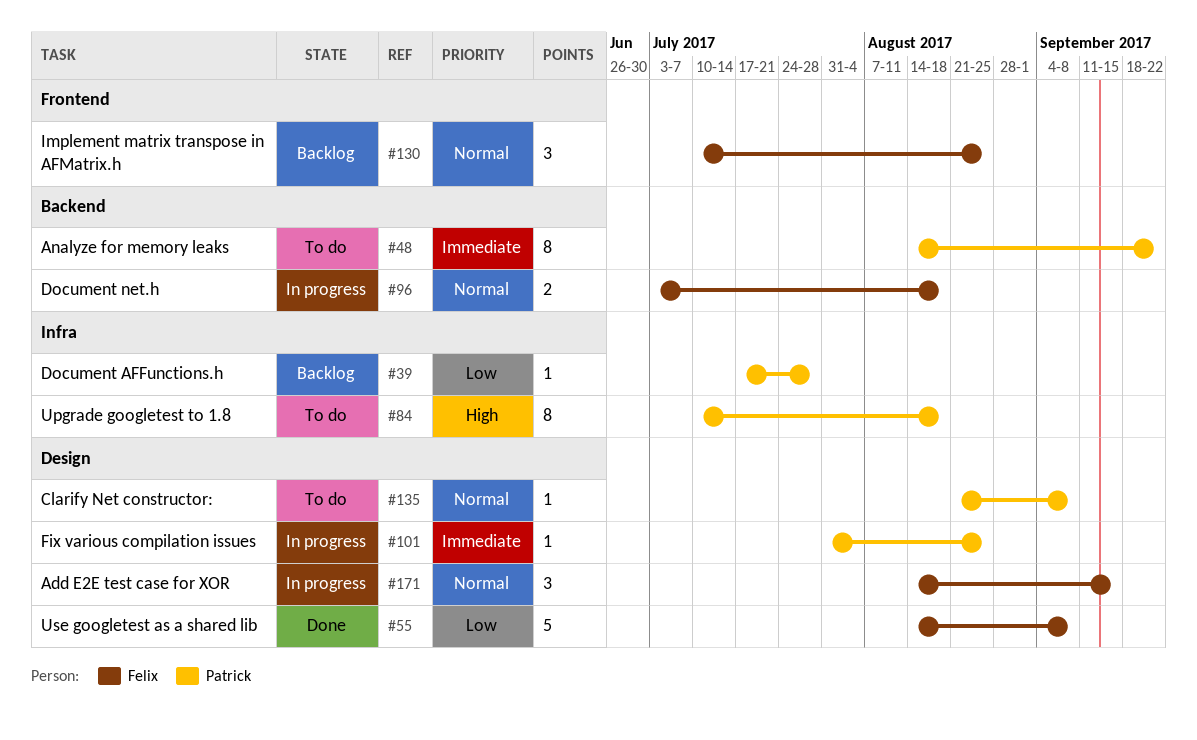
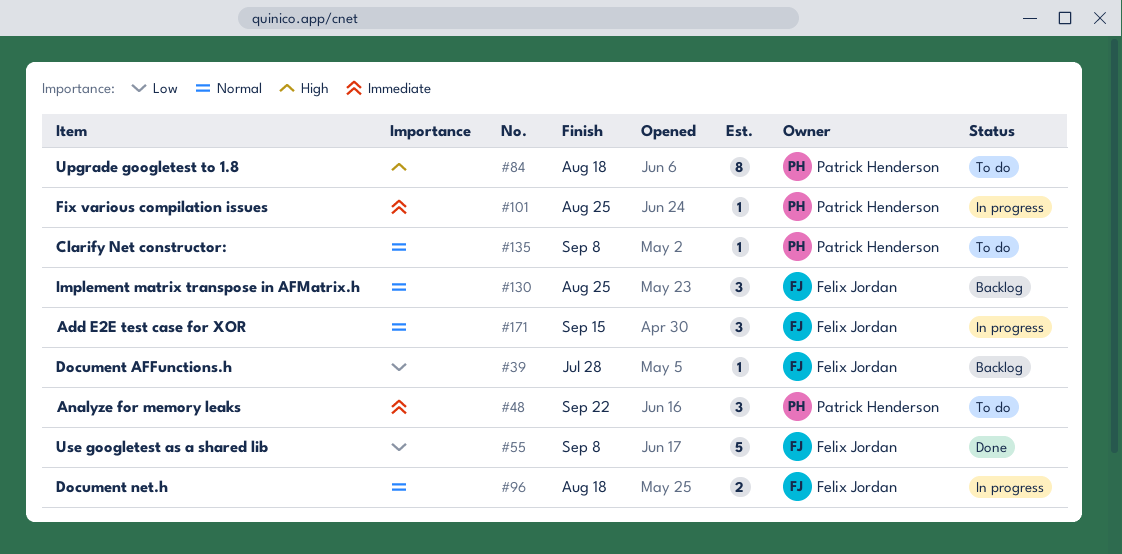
#39, owner: Patrick Henderson -> Felix Jordan
#48, estimate: 8 -> 3

